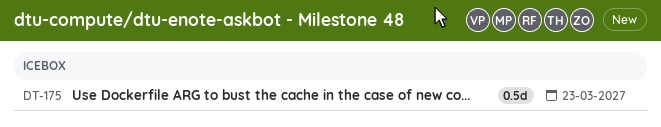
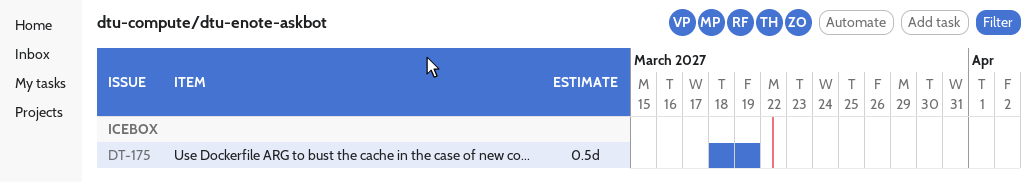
DT-175, due: Mar 23 -> Mar 19

